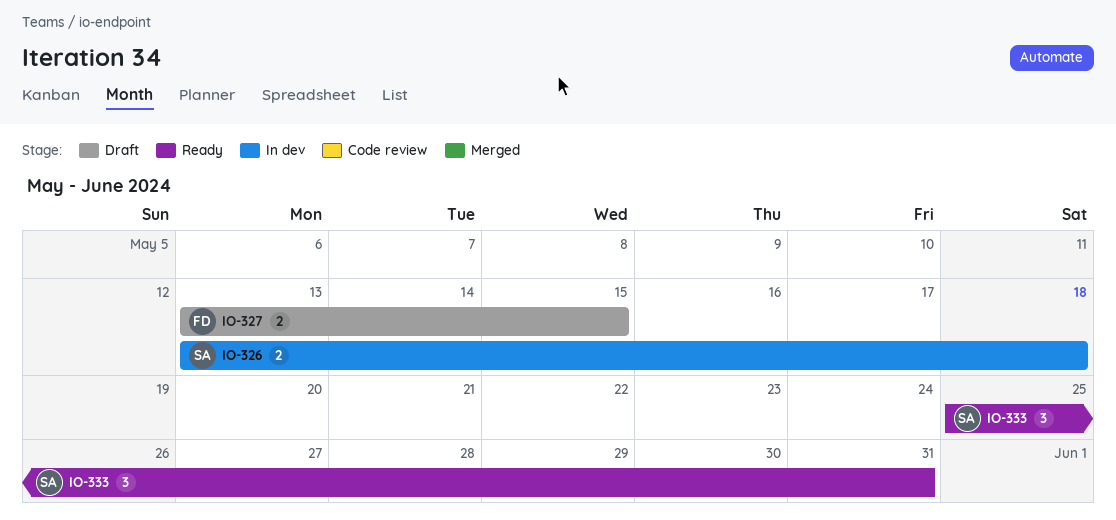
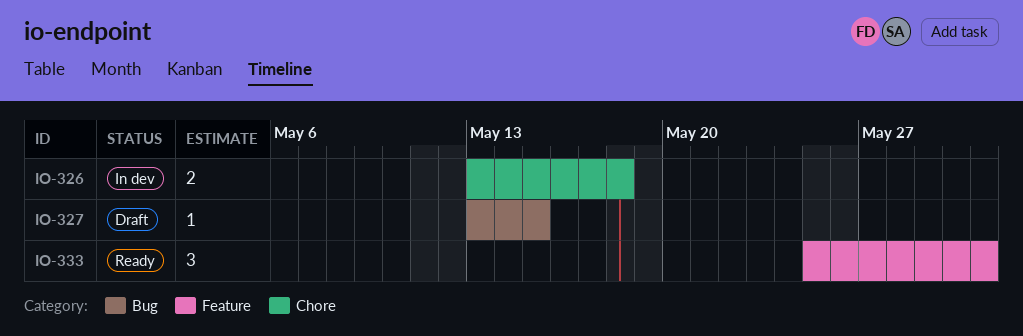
IO-327, estimate: 2 -> 1

